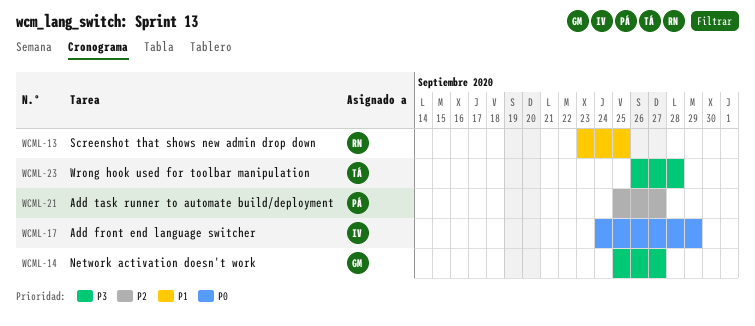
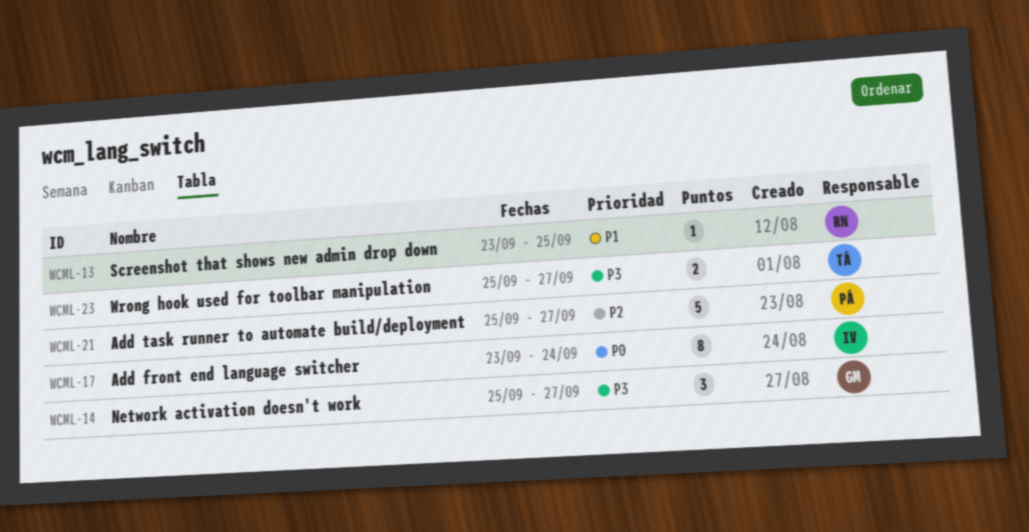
WCML-17, start: Sep 24 -> Sep 23
WCML-17, due: Sep 29 -> Sep 24
WCML-23, start: Sep 26 -> Sep 25
WCML-23, due: Sep 28 -> Sep 27

